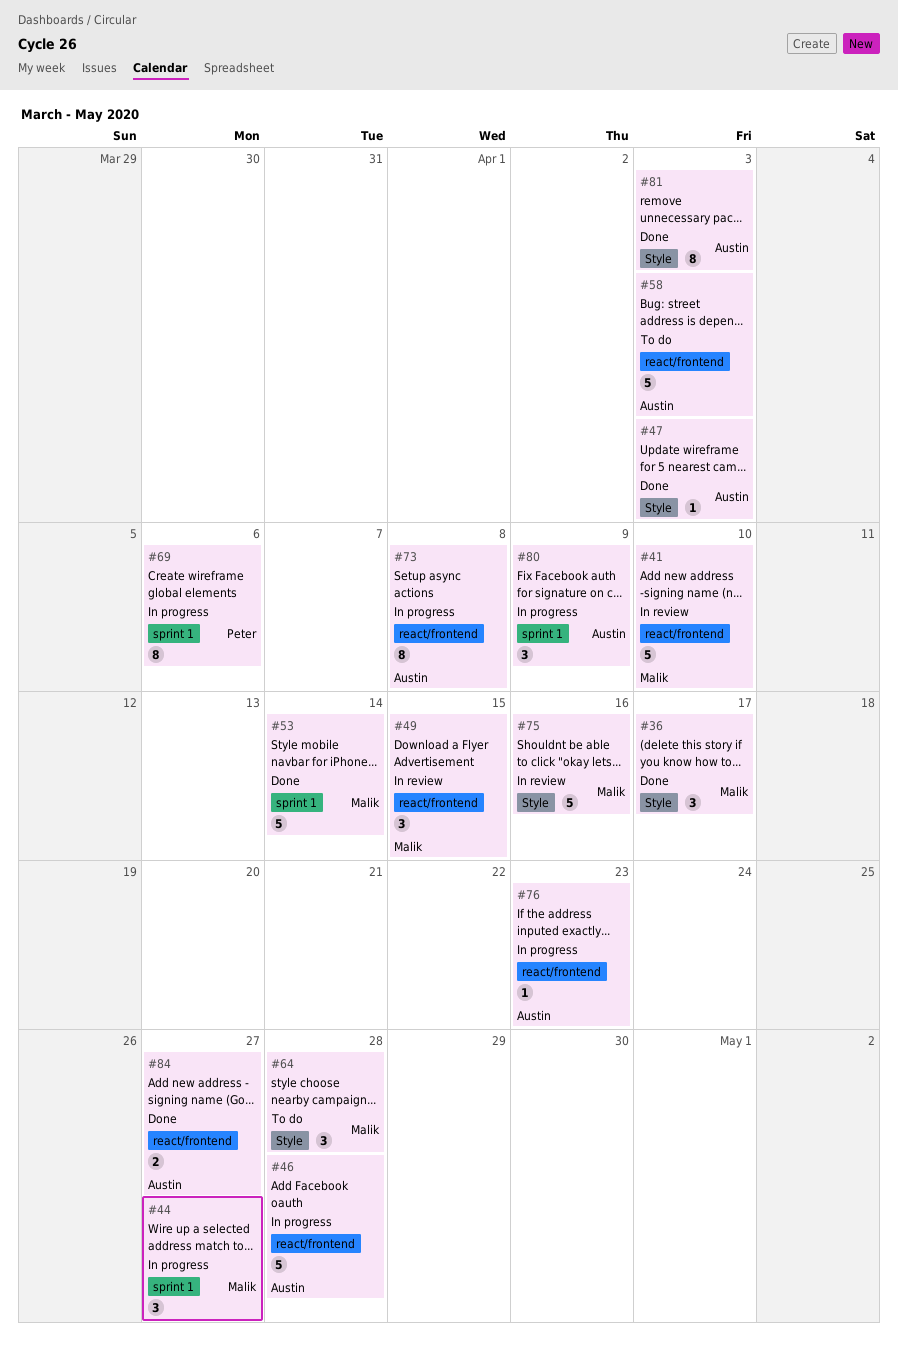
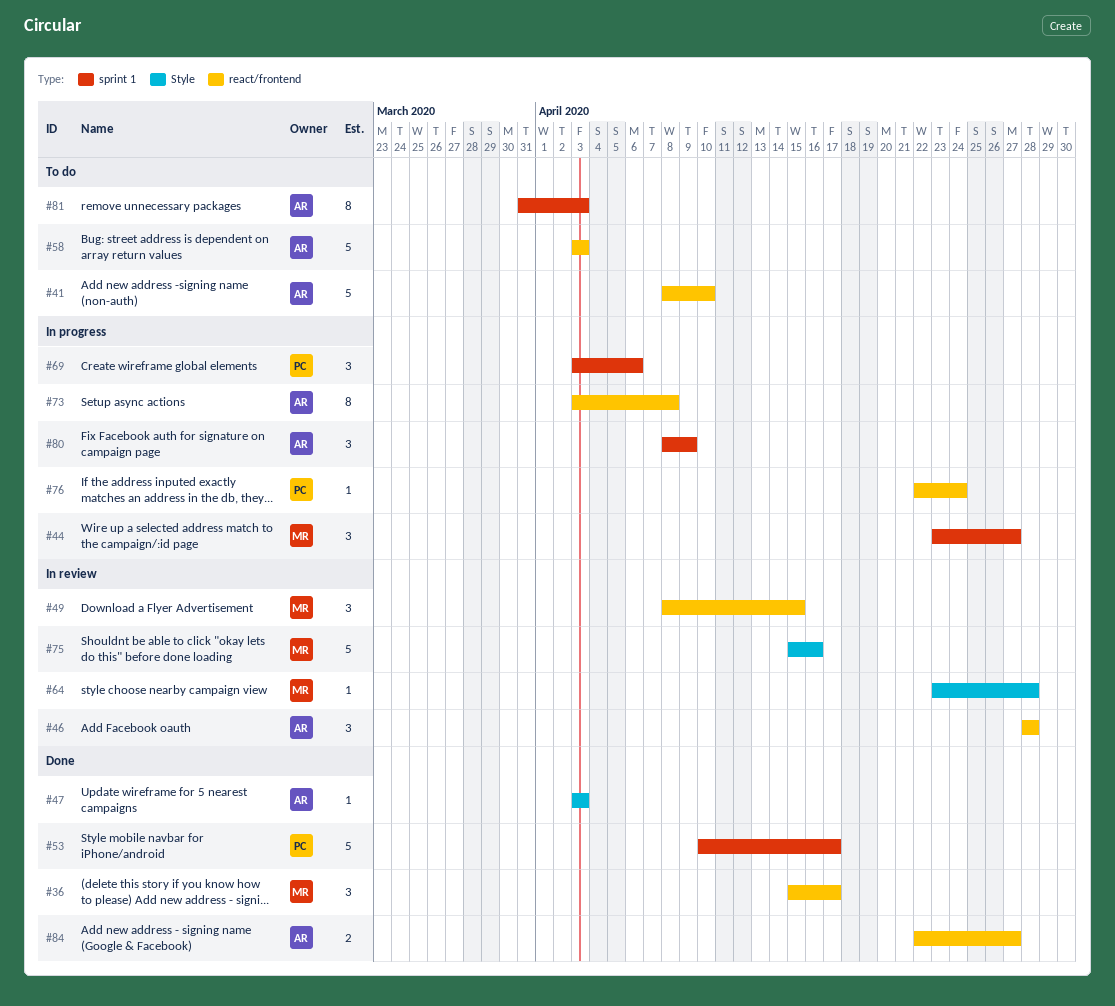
#36, label: Style -> react/frontend
#41, status: In review -> To do
#41, owner: Malik -> Austin
#46, status: In progress -> In review
#46, estimate: 5 -> 3
#53, owner: Malik -> Peter
#53, due: Apr 14 -> Apr 17
#64, status: To do -> In review
#64, estimate: 3 -> 1
#69, estimate: 8 -> 3
#76, owner: Austin -> Peter
#76, due: Apr 23 -> Apr 24
#81, status: Done -> To do
#81, label: Style -> sprint 1

